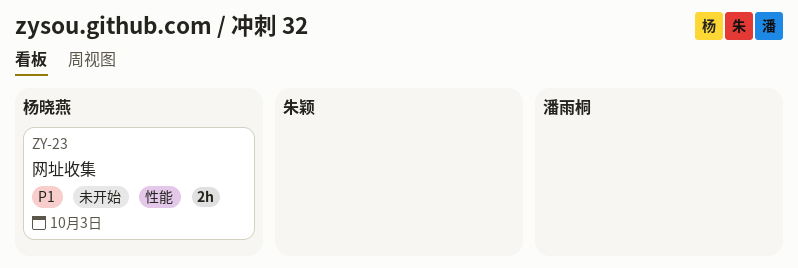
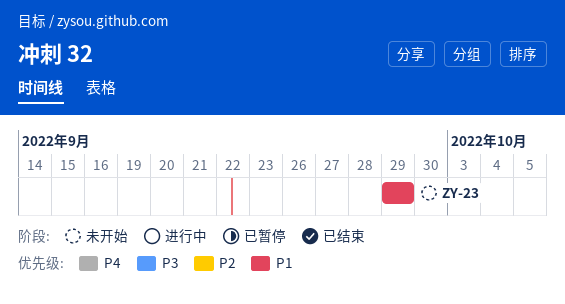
ZY-23, due: Oct 3 -> Sep 29

